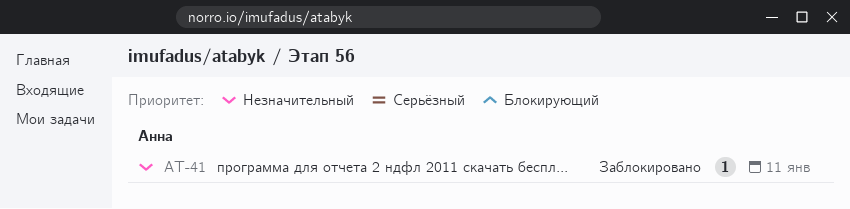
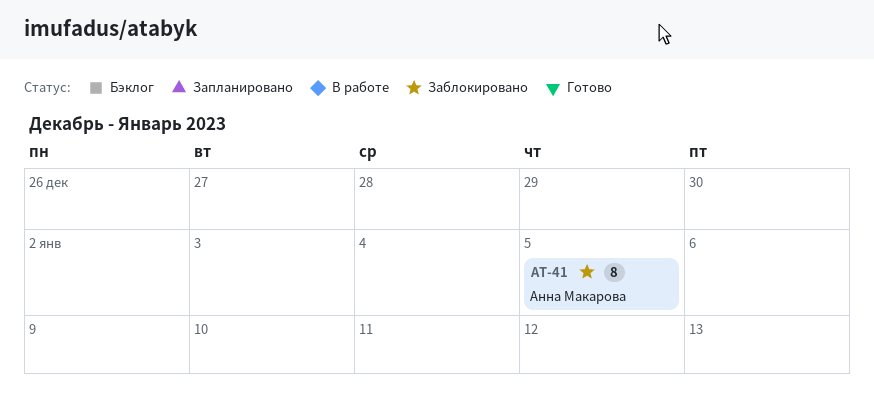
AT-41, estimate: 1 -> 8
AT-41, due: Jan 11 -> Jan 5

